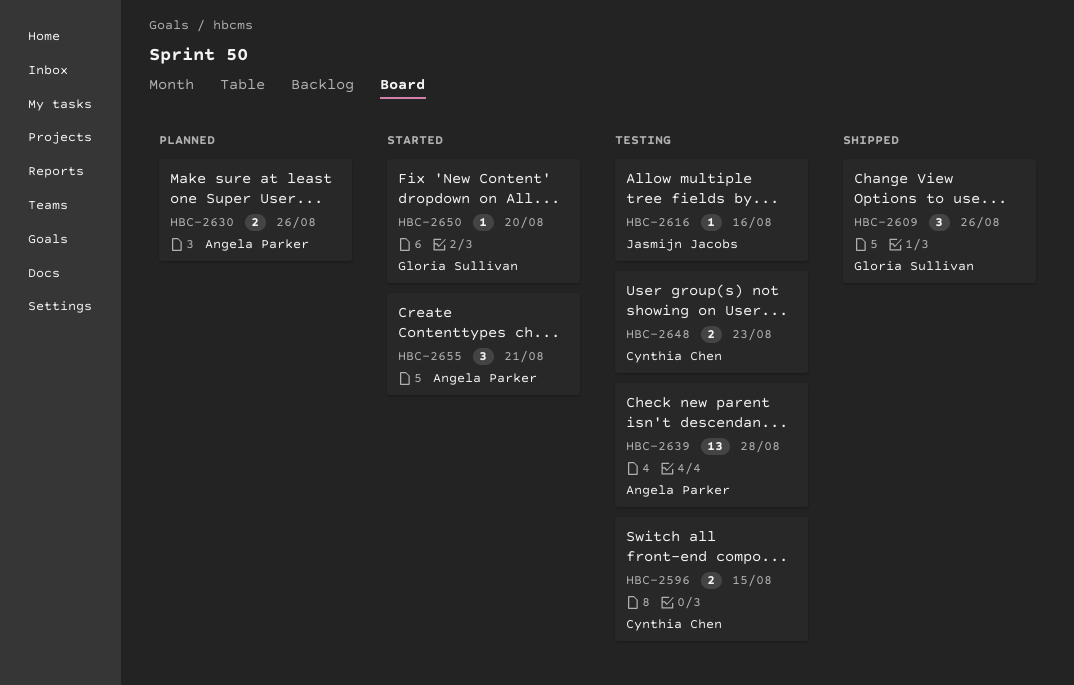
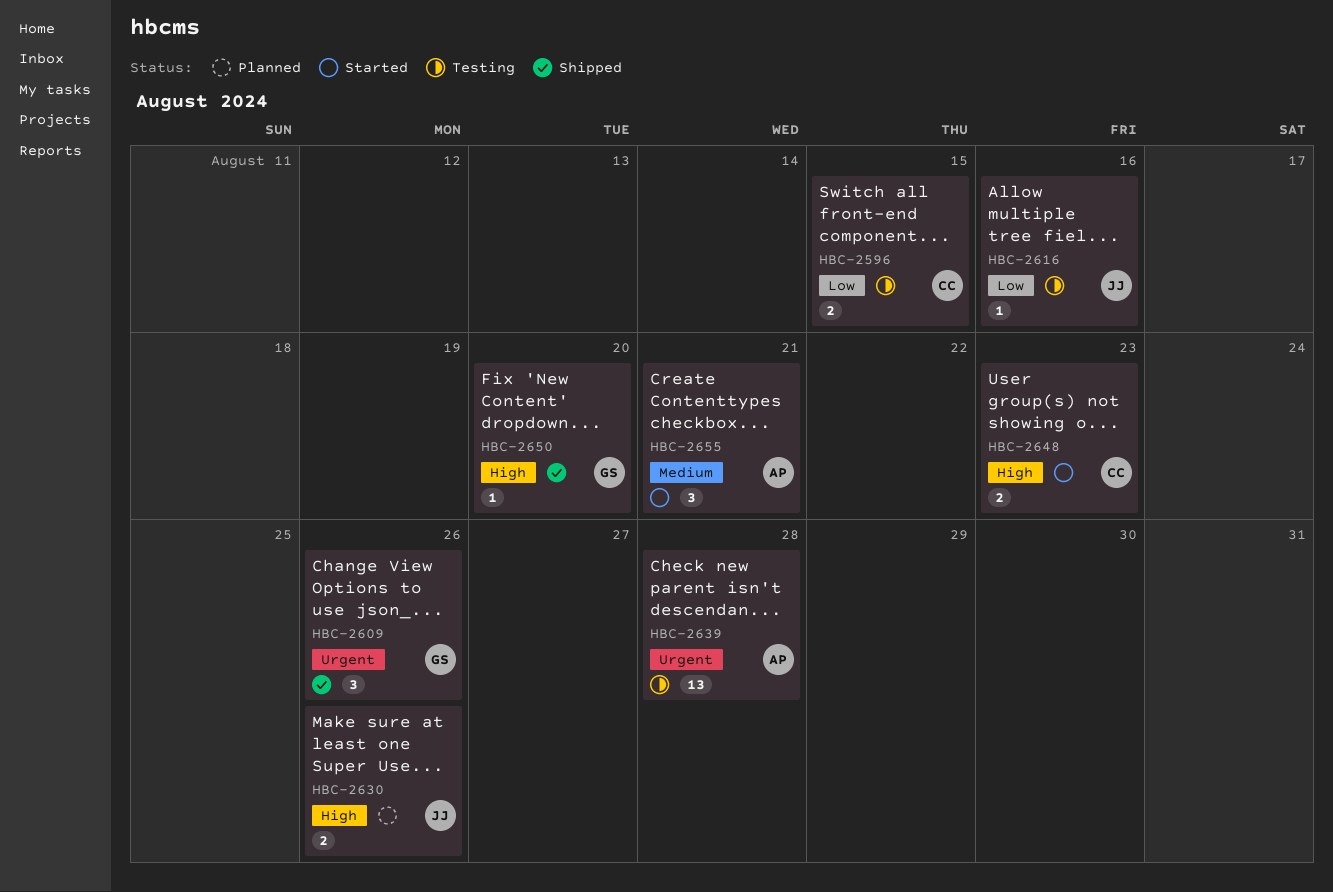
HBC-2630, owner: Angela Parker -> Jasmijn Jacobs
HBC-2648, status: Testing -> Started
HBC-2650, status: Started -> Shipped

